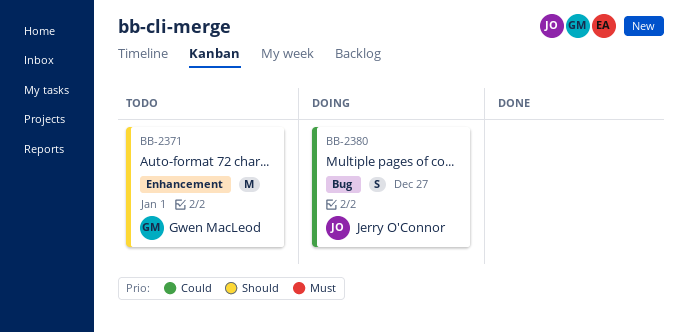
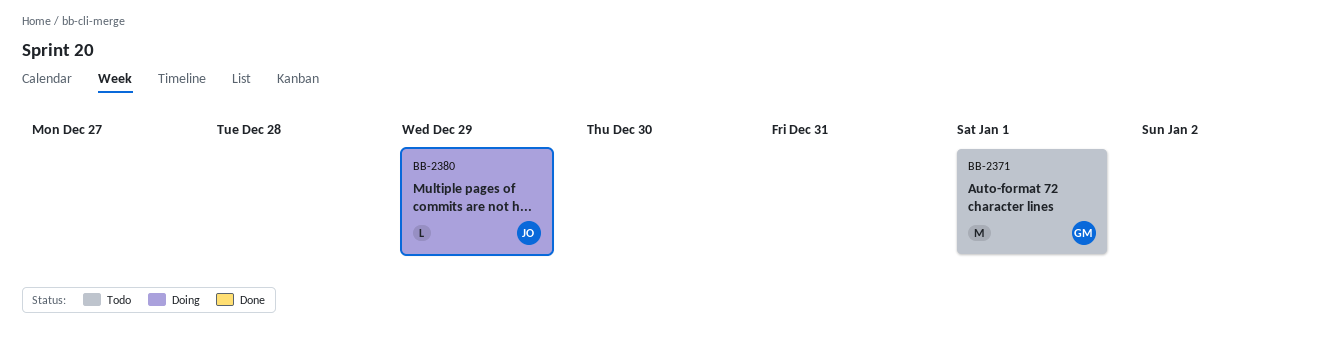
BB-2380, estimate: S -> L
BB-2380, due: Dec 27 -> Dec 29

